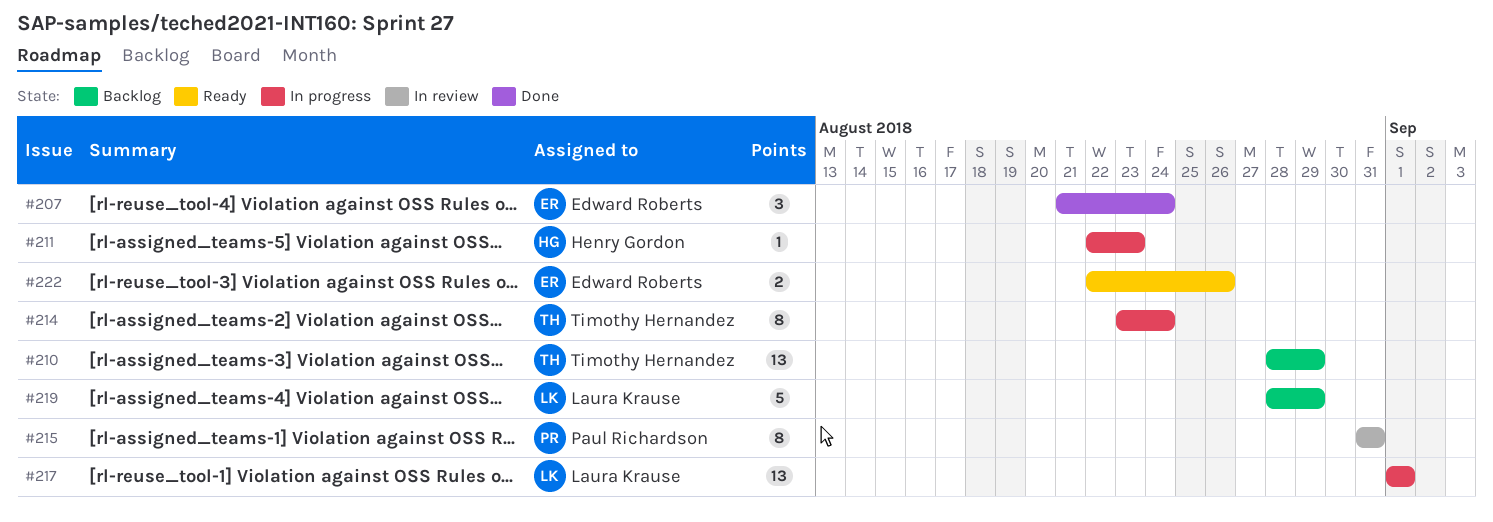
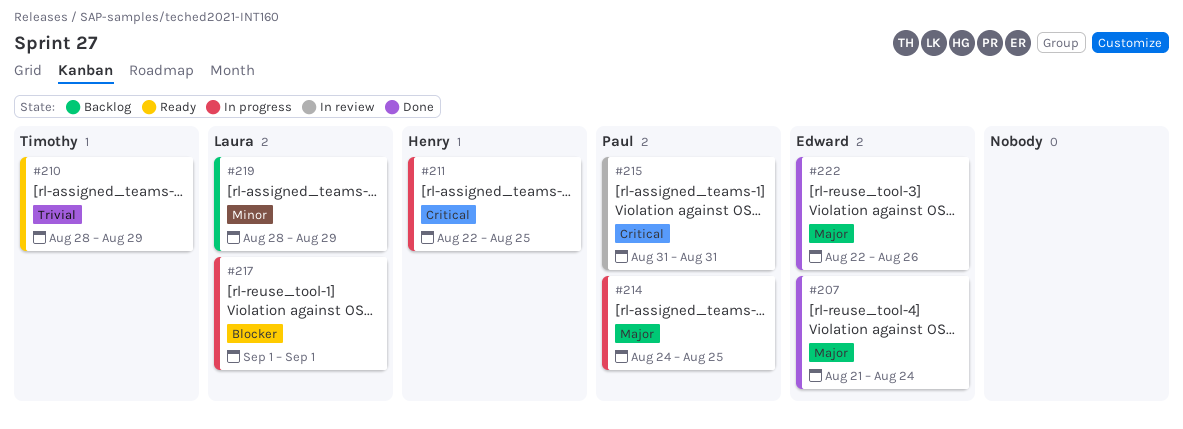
#210, status: Backlog -> Ready
#211, due: Aug 23 -> Aug 25
#214, owner: Timothy Hernandez -> Paul Richardson
#214, start: Aug 23 -> Aug 24
#214, due: Aug 24 -> Aug 25
#222, status: Ready -> Done

